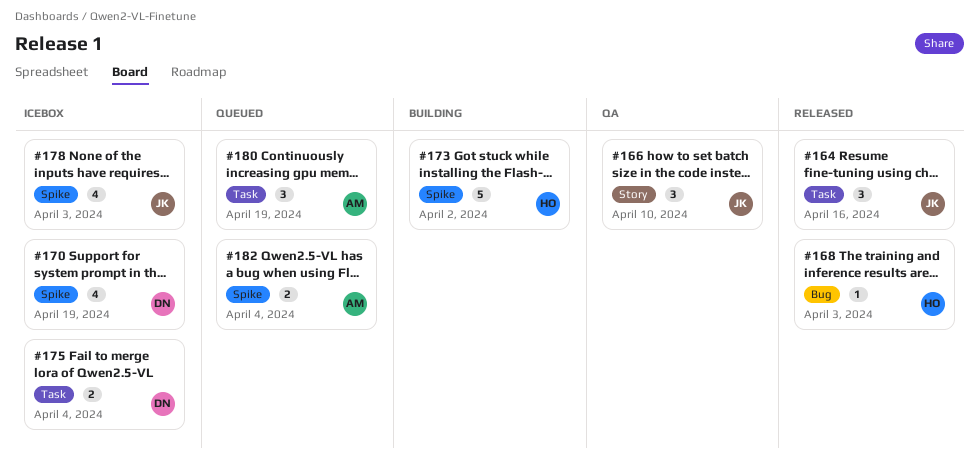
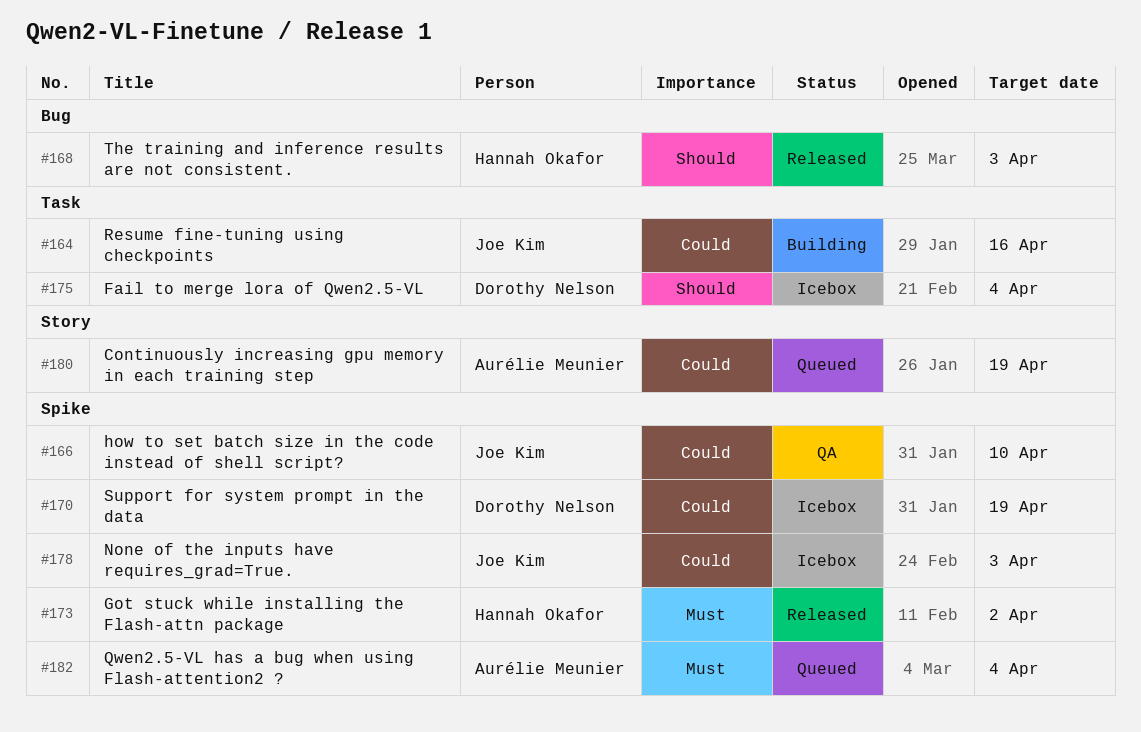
#164, status: Released -> Building
#166, label: Story -> Spike
#173, status: Building -> Released
#180, label: Task -> Story

